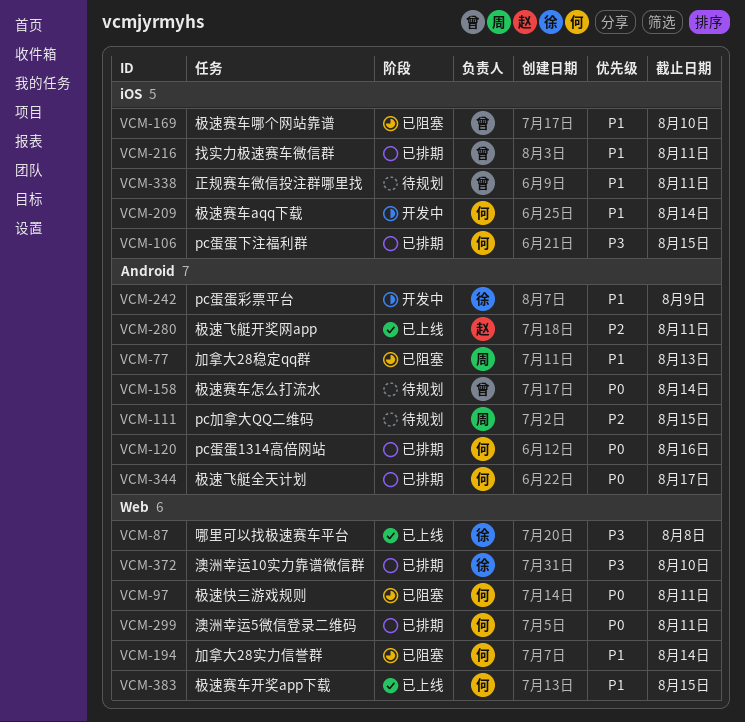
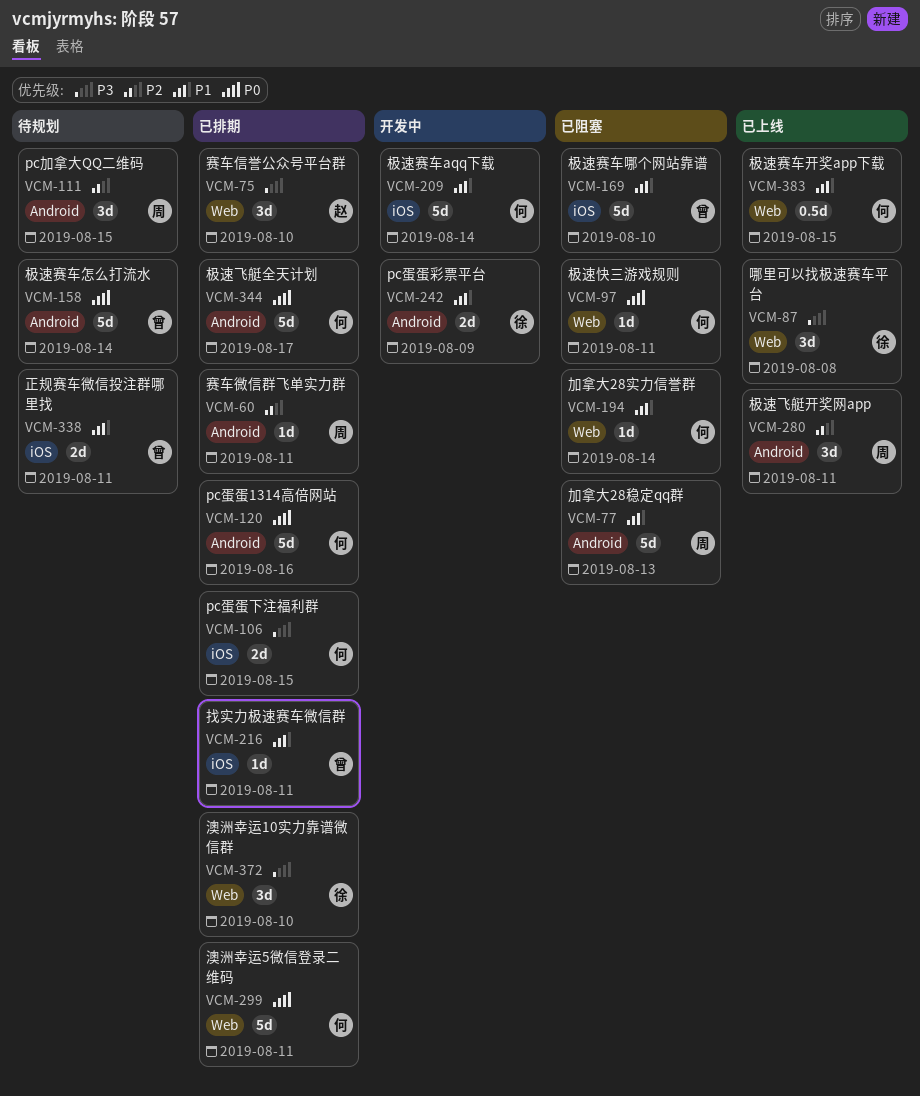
VCM-60: none -> present
VCM-75: none -> present
VCM-280, owner: 赵 -> 周

